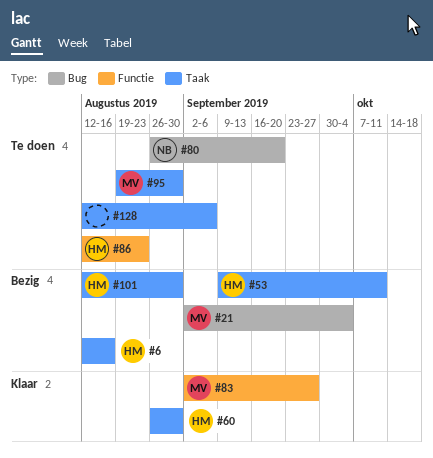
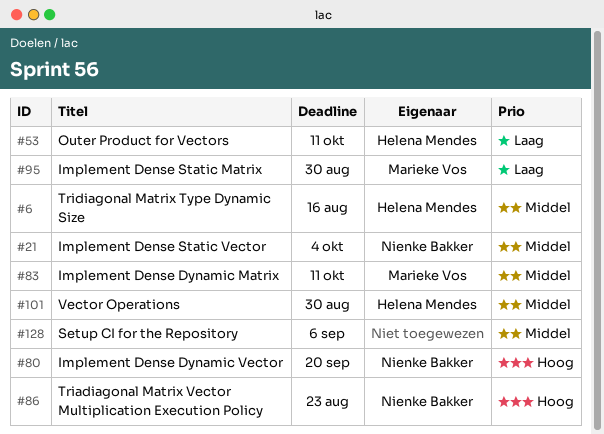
#21, owner: Marieke Vos -> Nienke Bakker
#60: present -> none
#83, due: Sep 27 -> Oct 11
#86, owner: Helena Mendes -> Nienke Bakker

